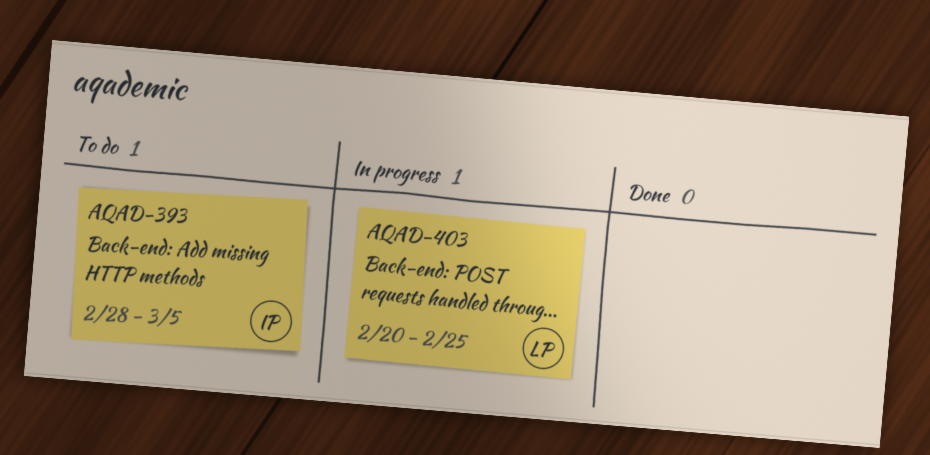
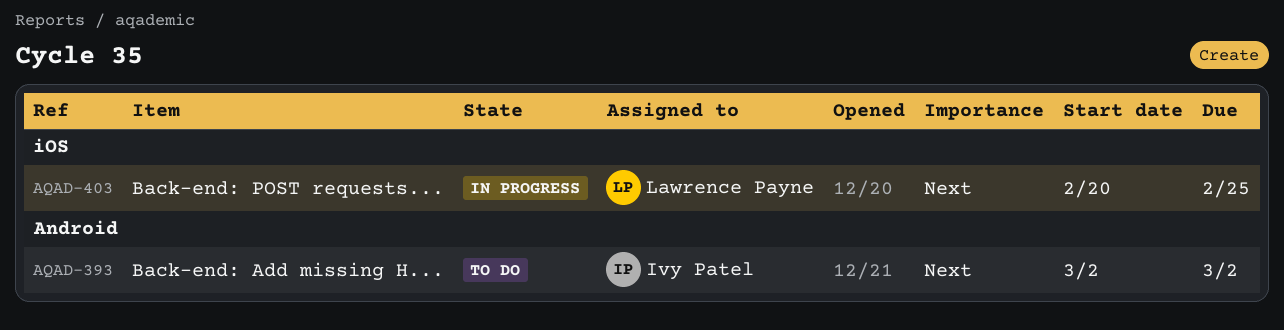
AQAD-393, start: Feb 28 -> Mar 2
AQAD-393, due: Mar 5 -> Mar 2

